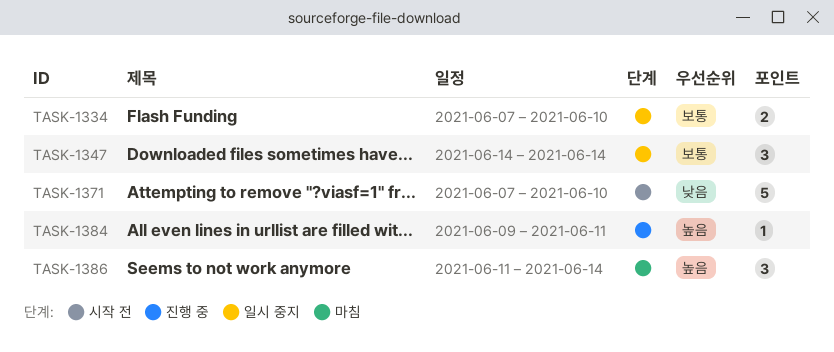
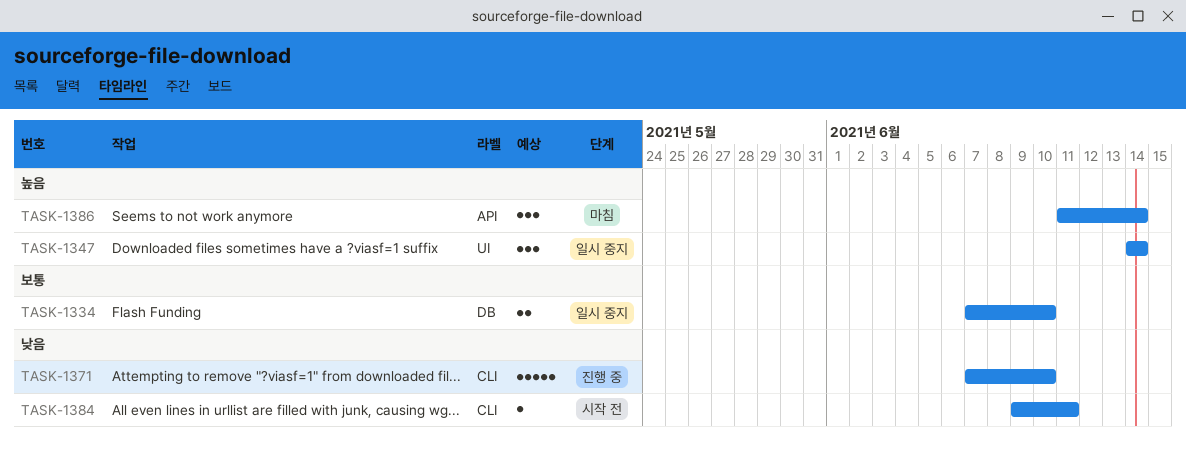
TASK-1347, priority: 보통 -> 높음
TASK-1371, status: 시작 전 -> 진행 중
TASK-1384, status: 진행 중 -> 시작 전
TASK-1384, priority: 높음 -> 낮음

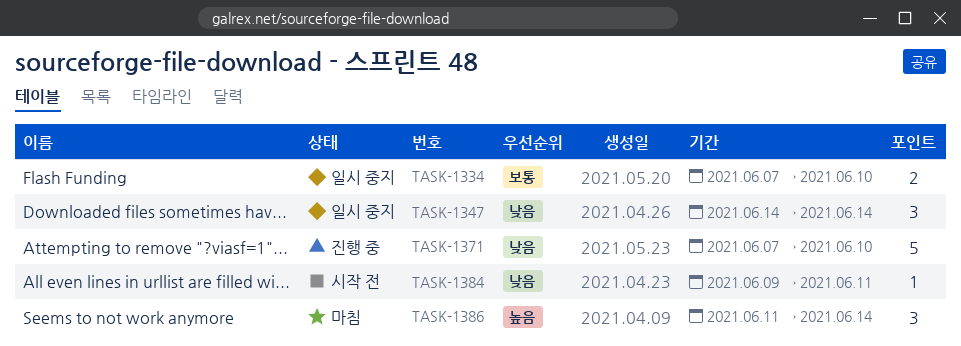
TASK-1347, priority: 높음 -> 낮음

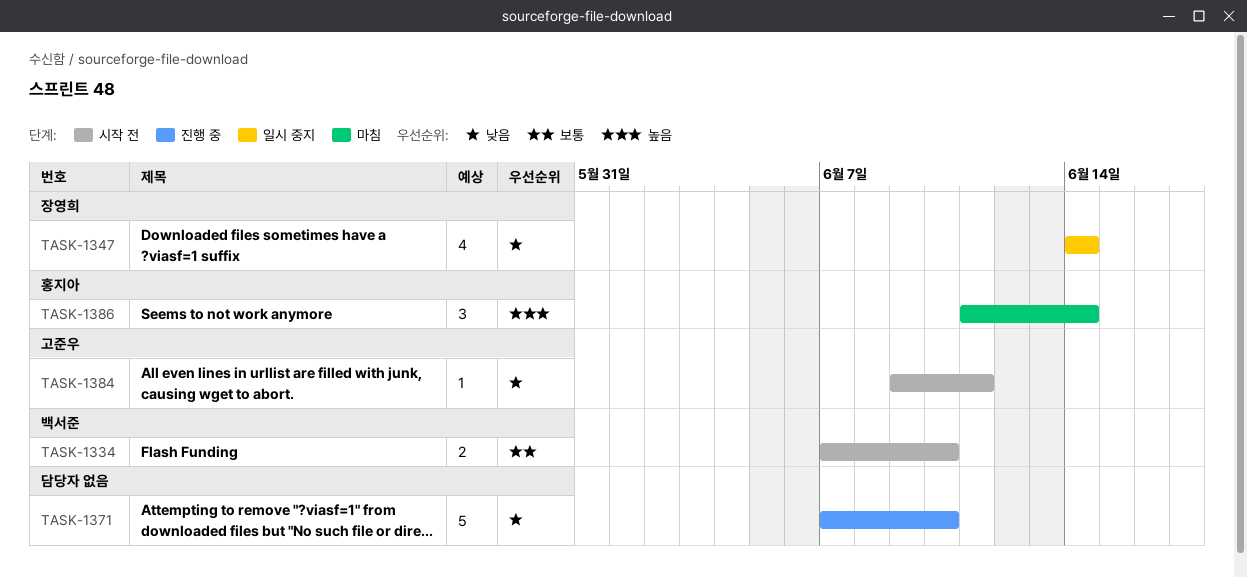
TASK-1334, status: 일시 중지 -> 시작 전
TASK-1347, estimate: 3 -> 4

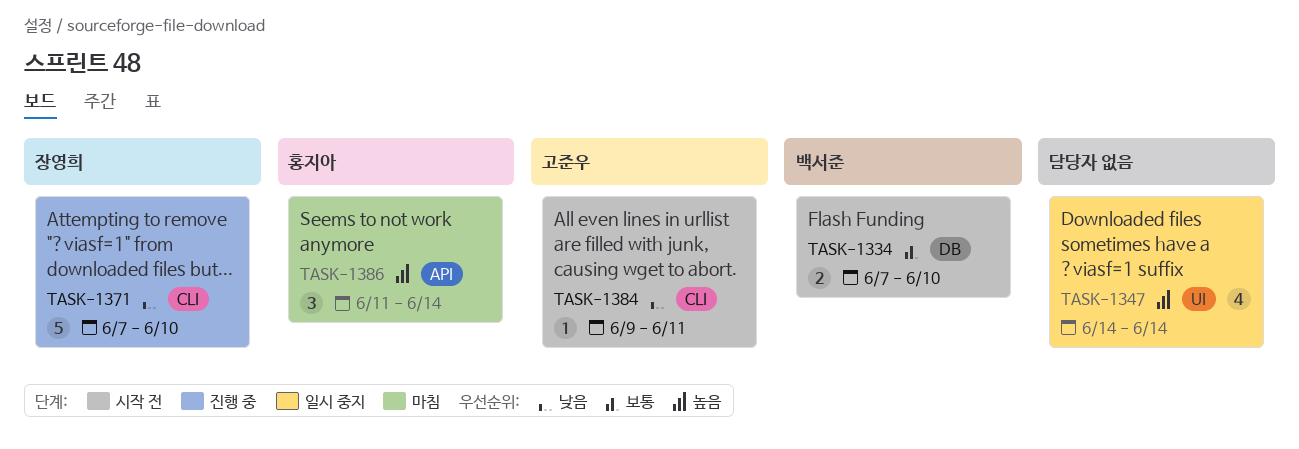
TASK-1347, owner: 장영희 -> none
TASK-1347, priority: 낮음 -> 높음
TASK-1371, owner: none -> 장영희

